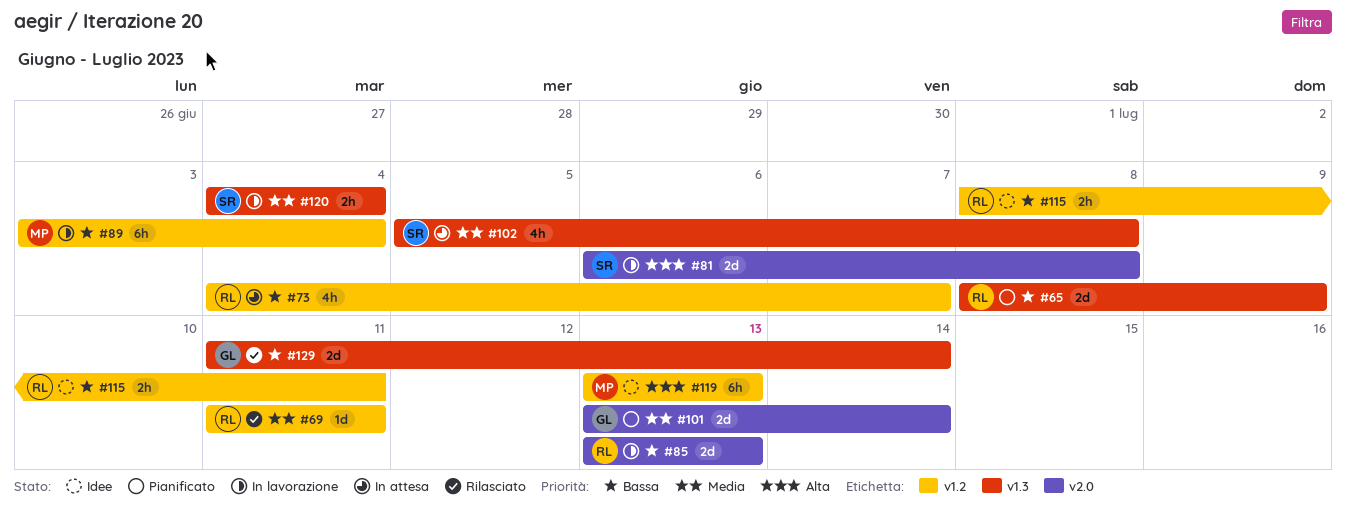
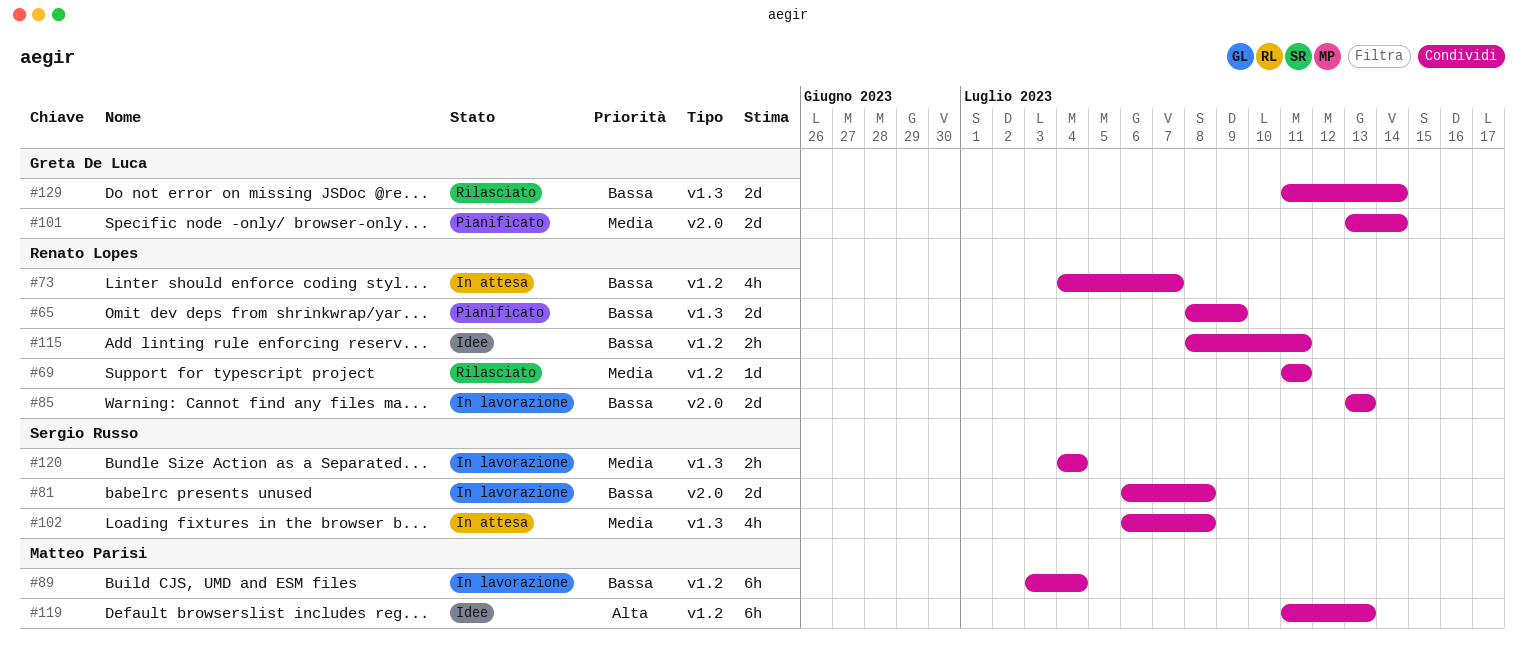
#81, priority: Alta -> Bassa
#102, start: Jul 5 -> Jul 6
#119, start: Jul 13 -> Jul 11

